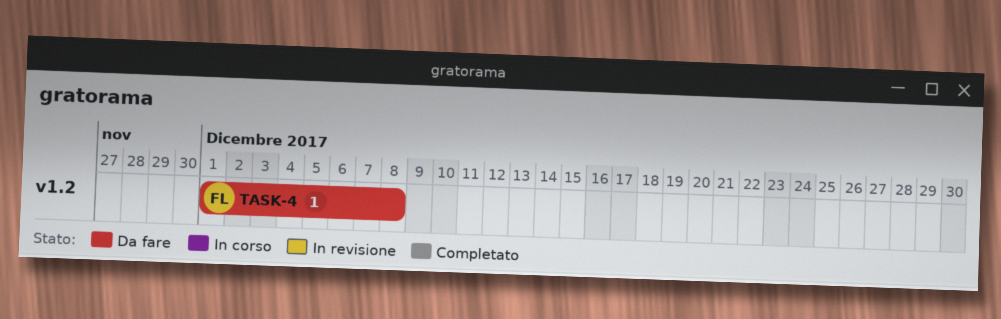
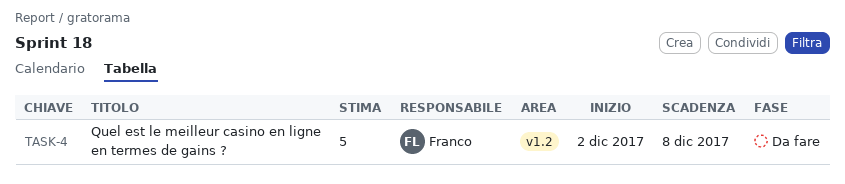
TASK-4, estimate: 1 -> 5
TASK-4, start: Dec 1 -> Dec 2

